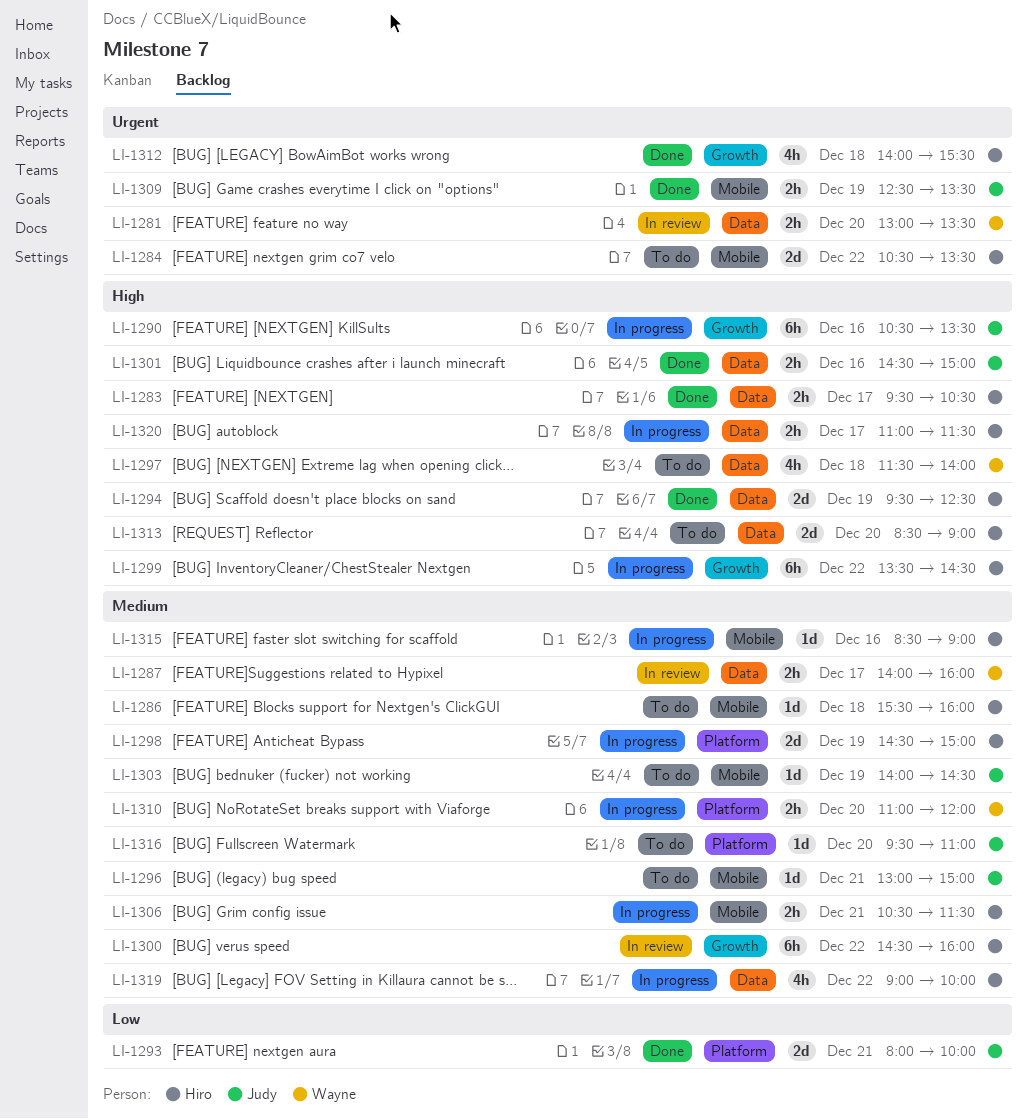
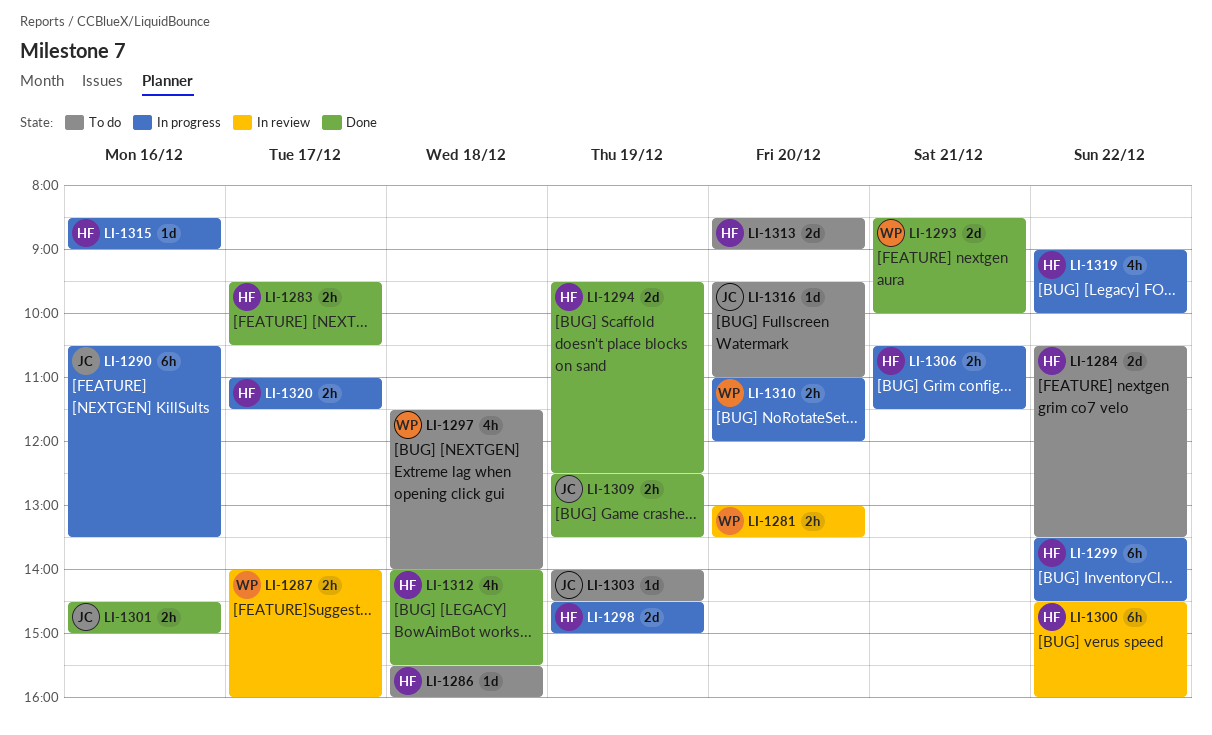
LI-1293, owner: Judy -> Wayne
LI-1293, begins: 08:00 -> 08:30
LI-1296: present -> none

